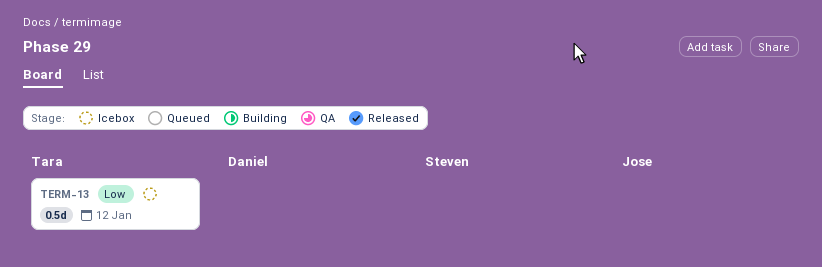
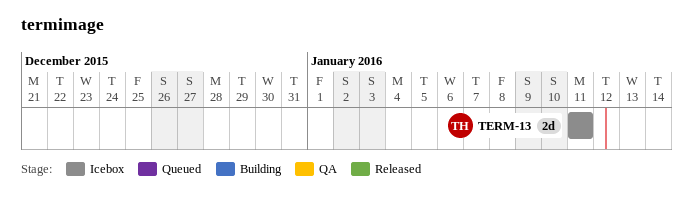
TERM-13, estimate: 0.5d -> 2d
TERM-13, due: Jan 12 -> Jan 11

